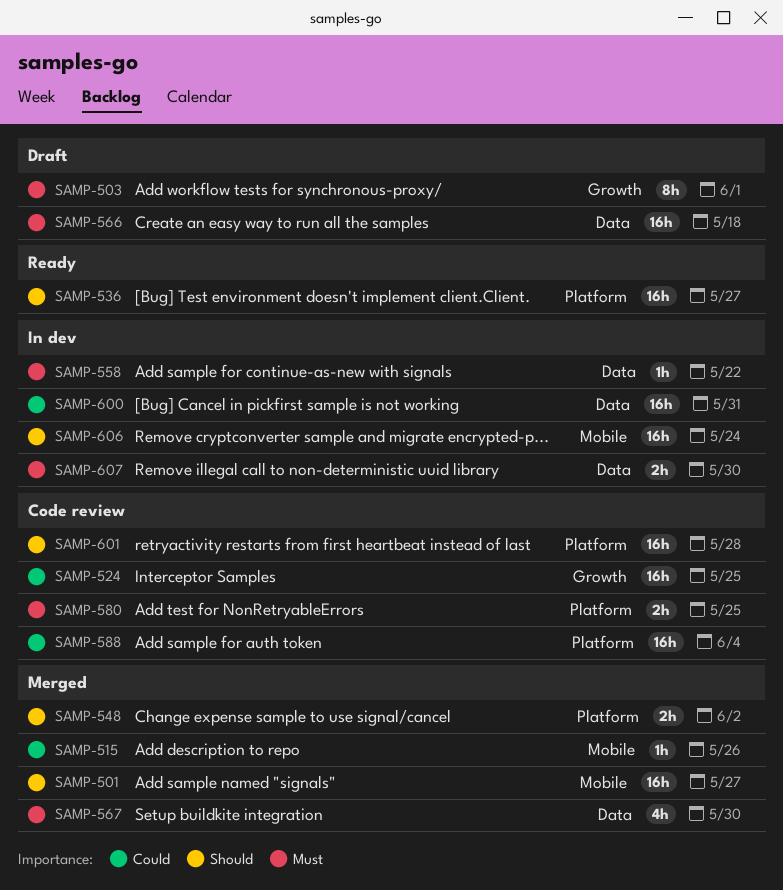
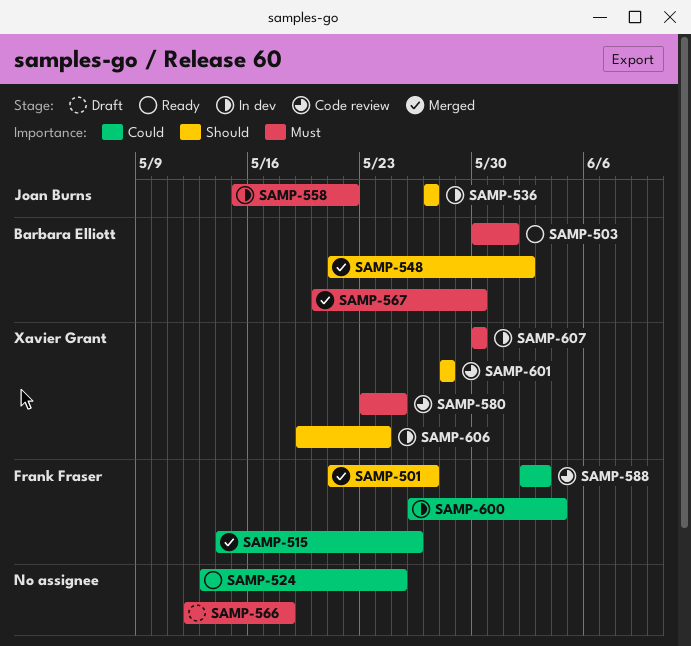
SAMP-503, status: Draft -> Ready
SAMP-524, status: Code review -> Ready
SAMP-536, status: Ready -> In dev
SAMP-588, due: Jun 4 -> Jun 3
SAMP-600, due: May 31 -> Jun 4

